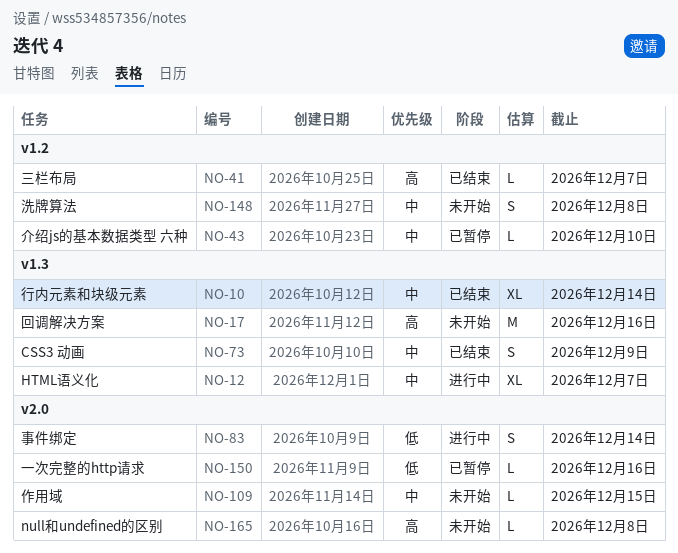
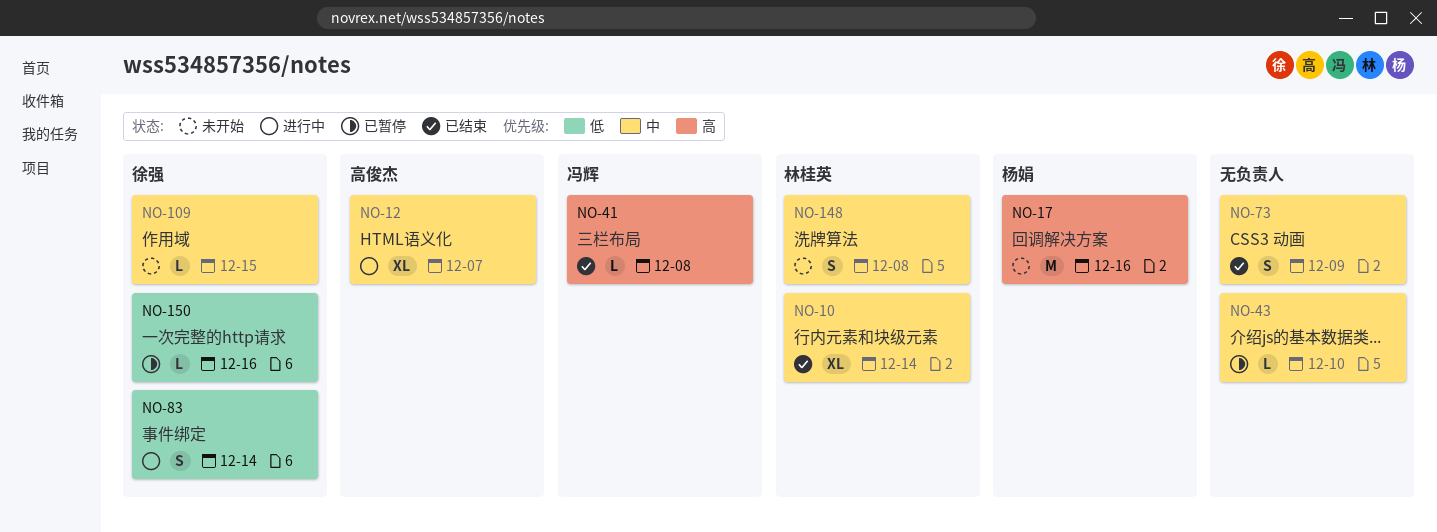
NO-41, due: Dec 7 -> Dec 8
NO-165: present -> none

